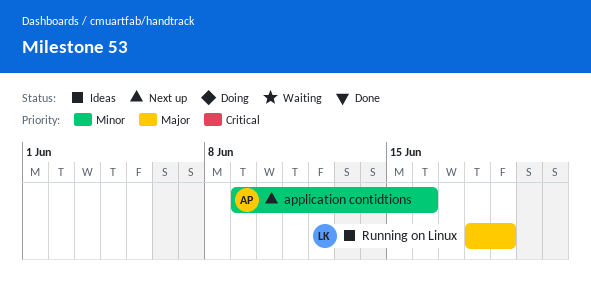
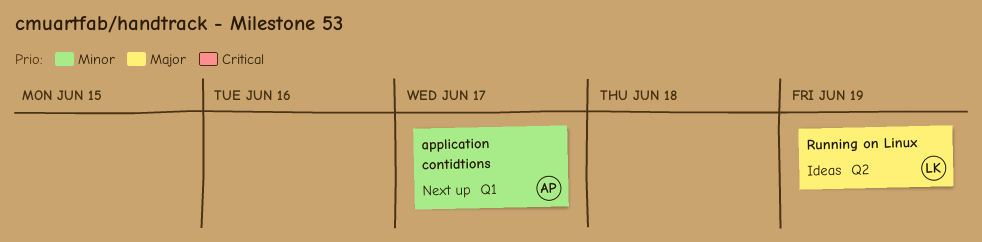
application contidtions, due: Jun 16 -> Jun 17

